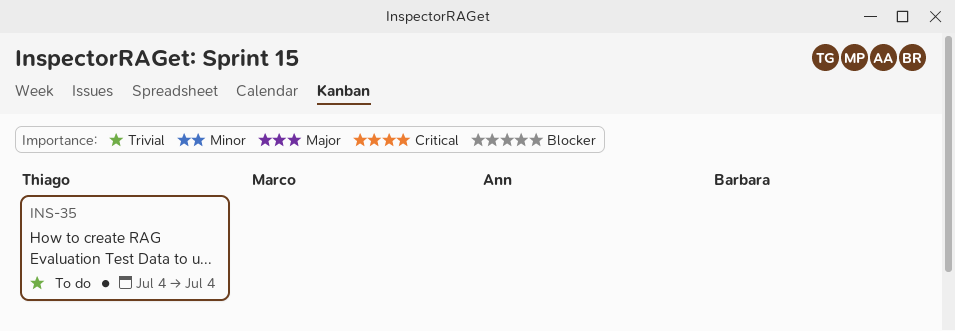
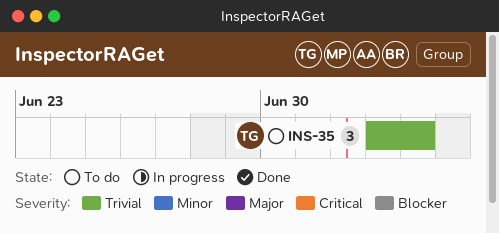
INS-35, estimate: 1 -> 3
INS-35, start: Jul 4 -> Jul 3

